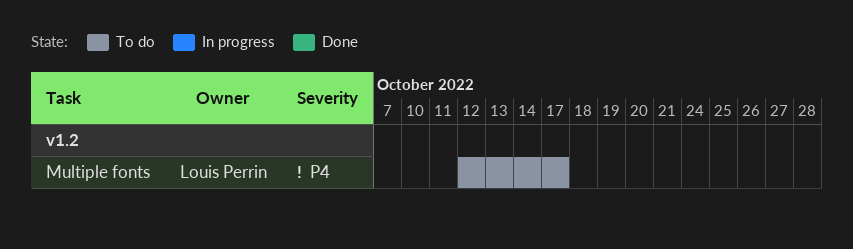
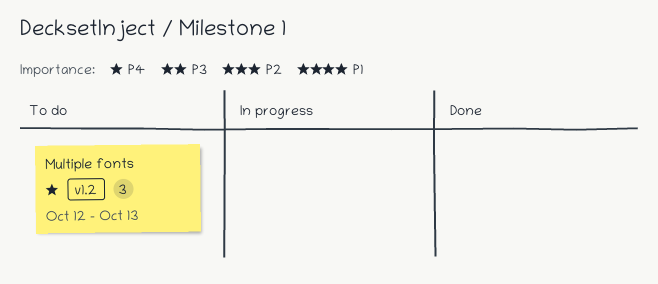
Multiple fonts, due: Oct 17 -> Oct 13

